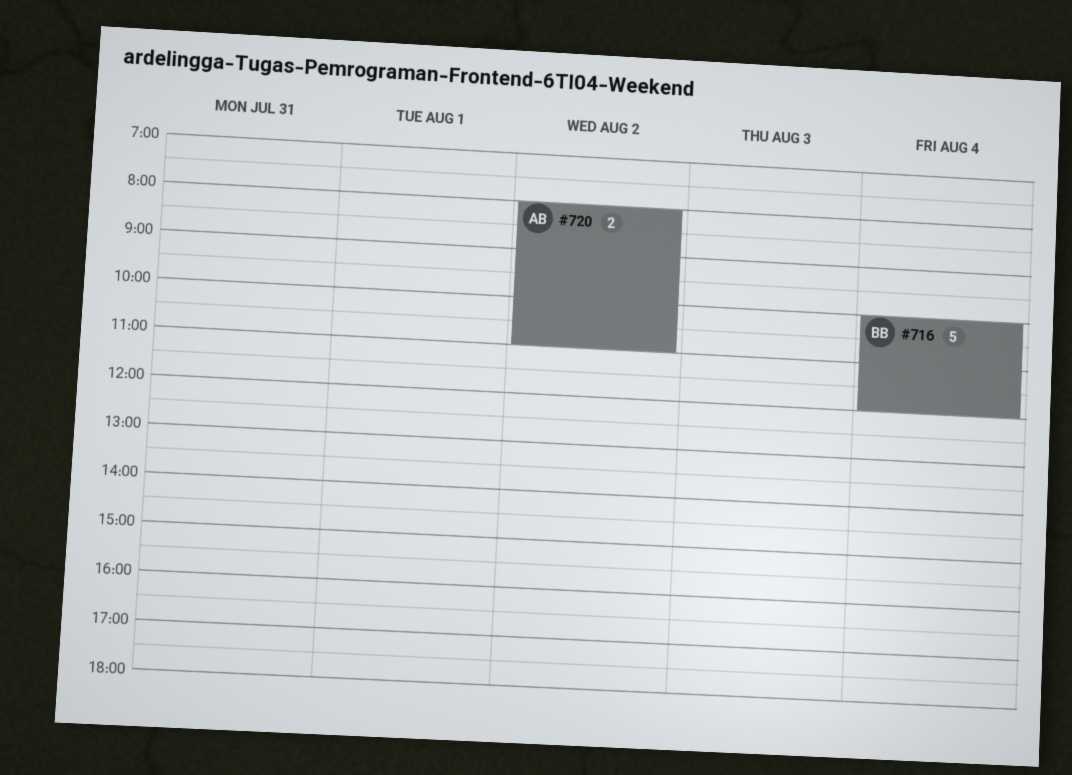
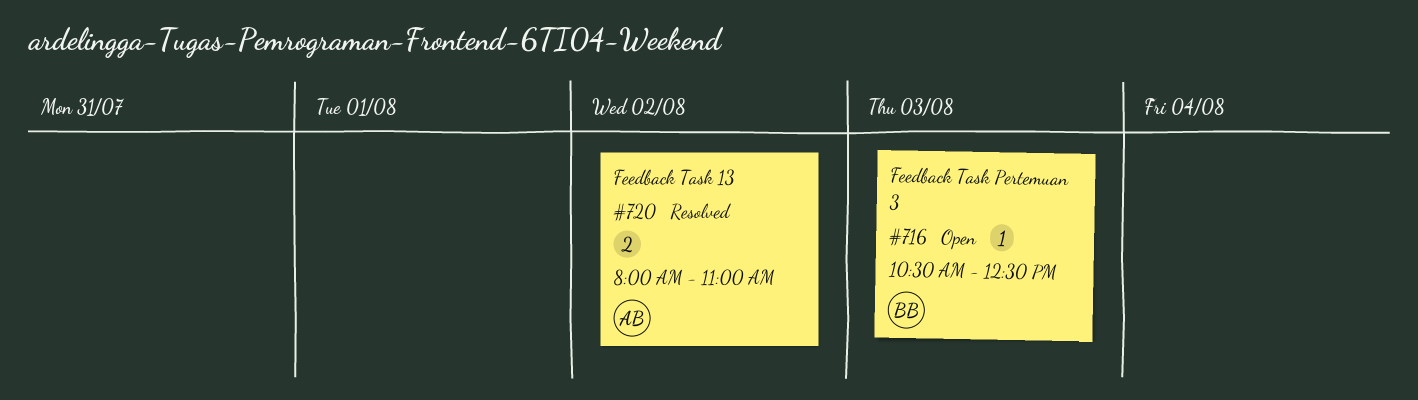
#716, estimate: 5 -> 1
#716, day: Aug 4 -> Aug 3
#716, begins: 10:00 -> 10:30
#716, ends: 12:00 -> 12:30

